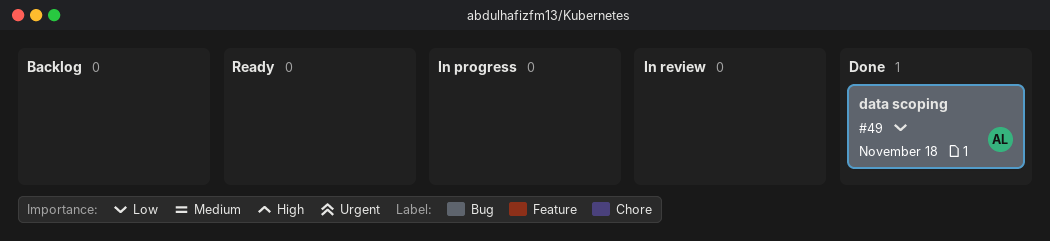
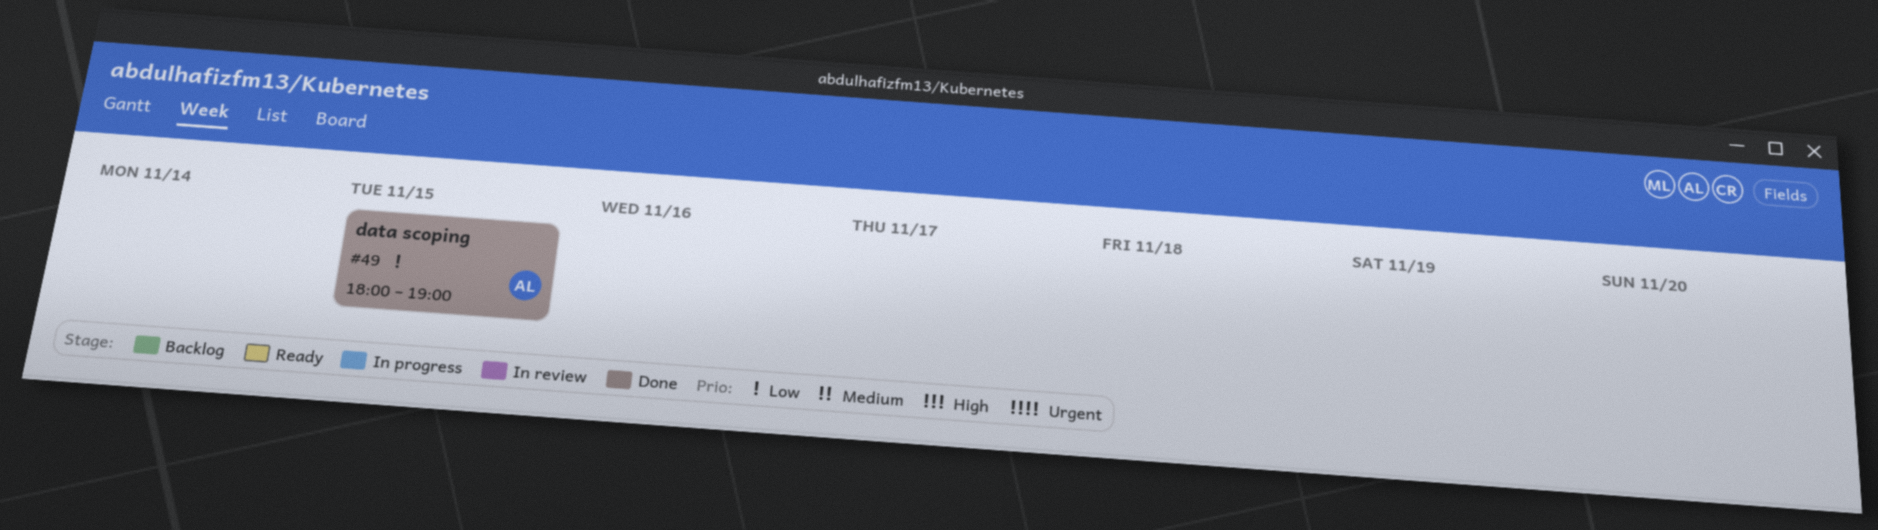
#49, day: Nov 18 -> Nov 15

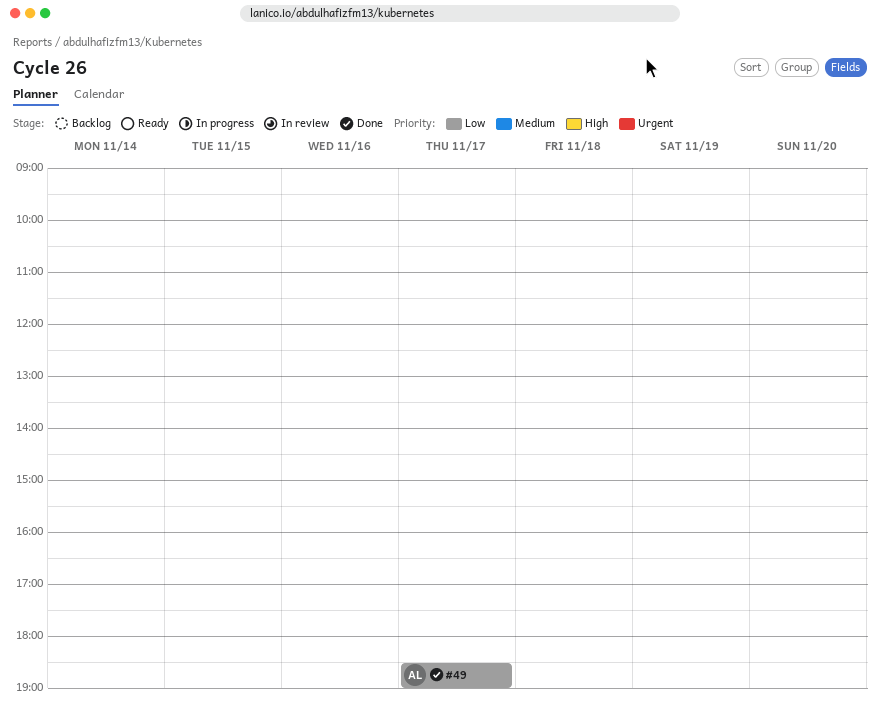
#49, day: Nov 15 -> Nov 17
#49, begins: 18:00 -> 18:30

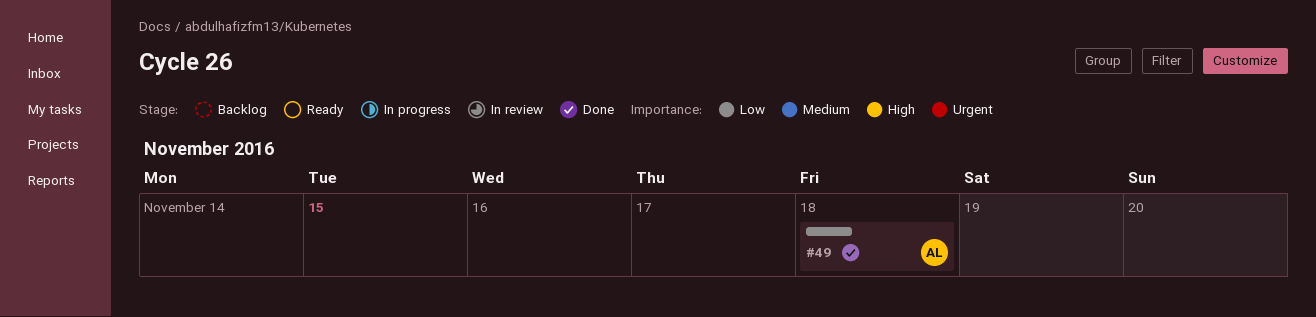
#49, day: Nov 17 -> Nov 18

